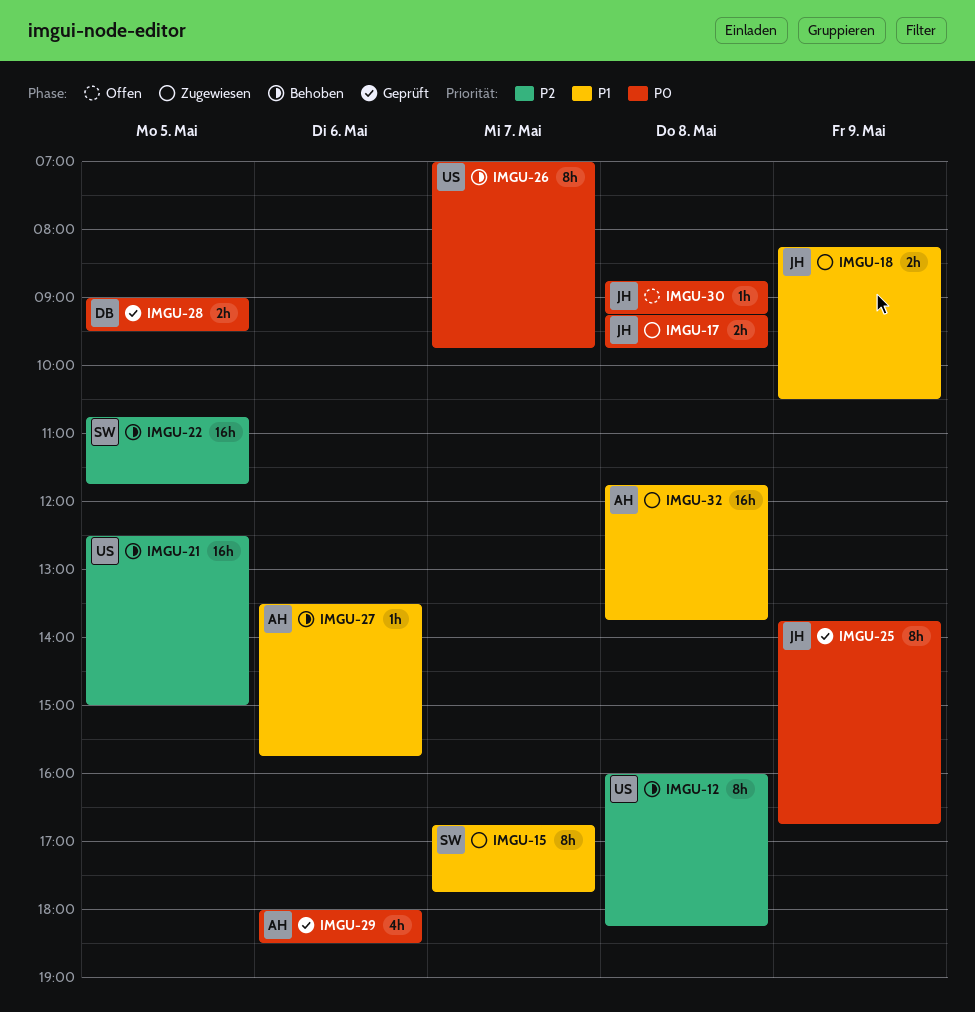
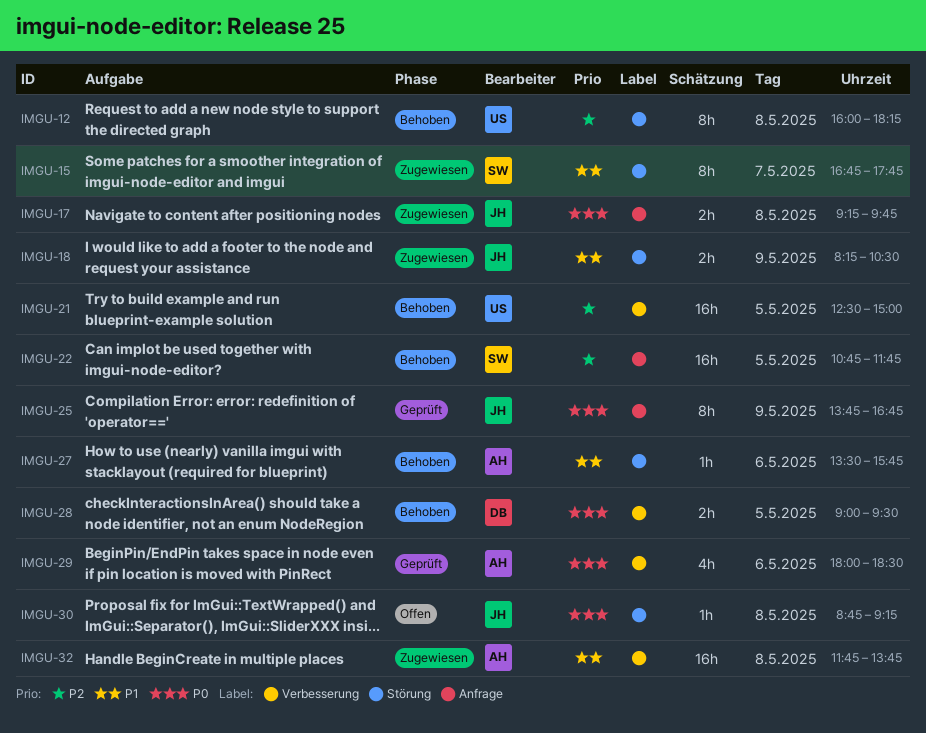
IMGU-26: present -> none
IMGU-28, status: Geprüft -> Behoben

